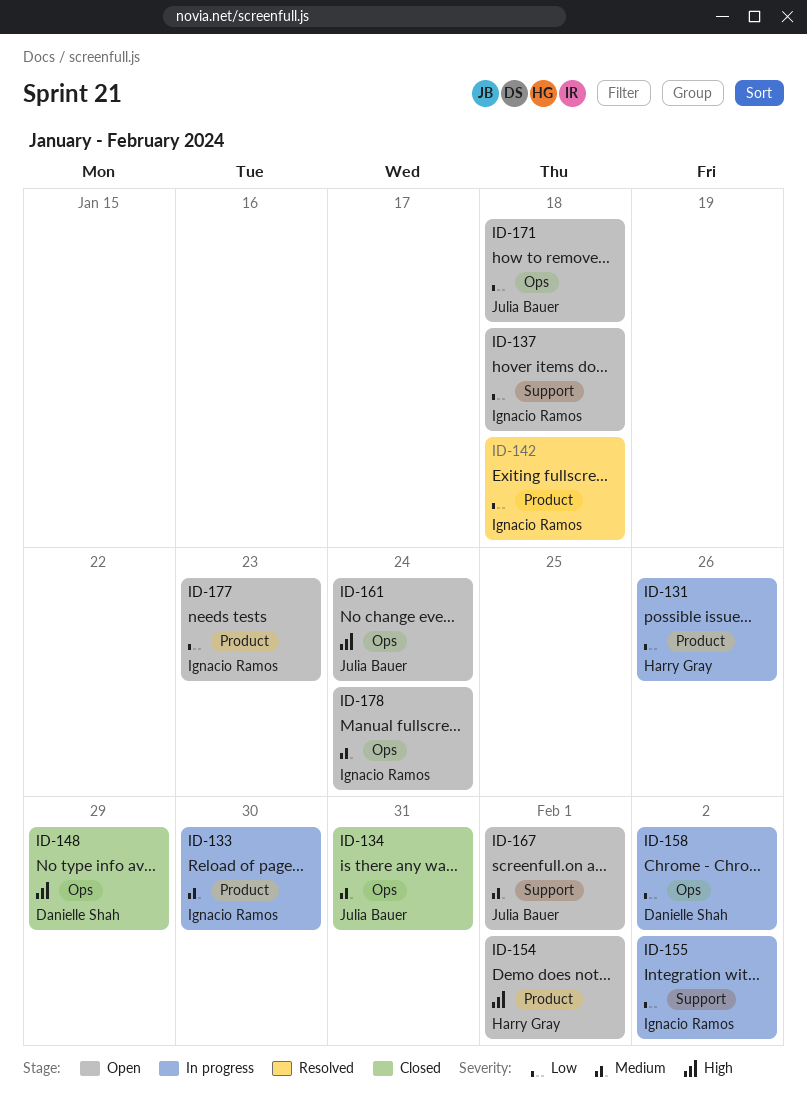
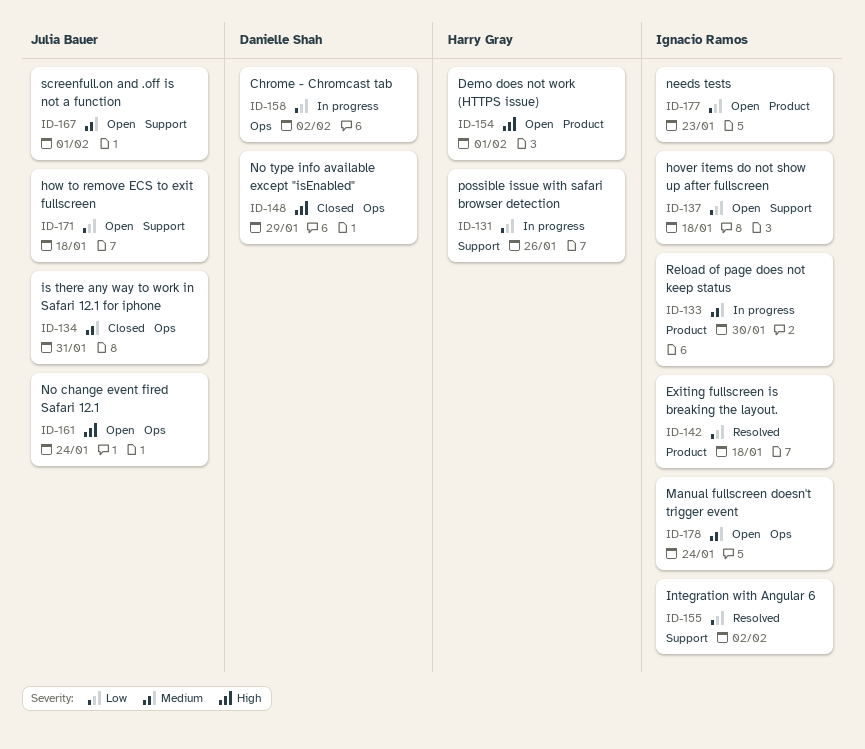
ID-131, label: Product -> Support
ID-155, status: In progress -> Resolved
ID-171, label: Ops -> Support

